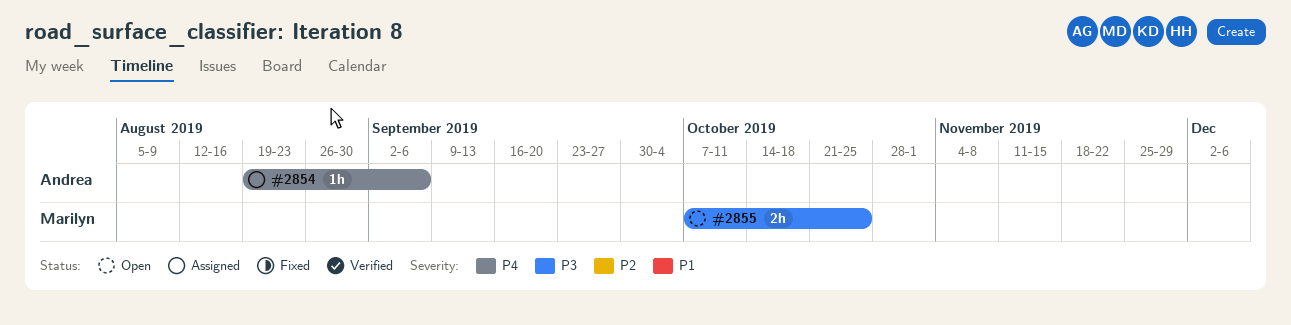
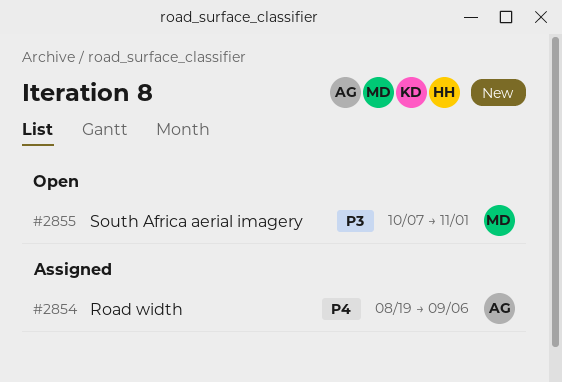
#2855, due: Oct 25 -> Nov 1

